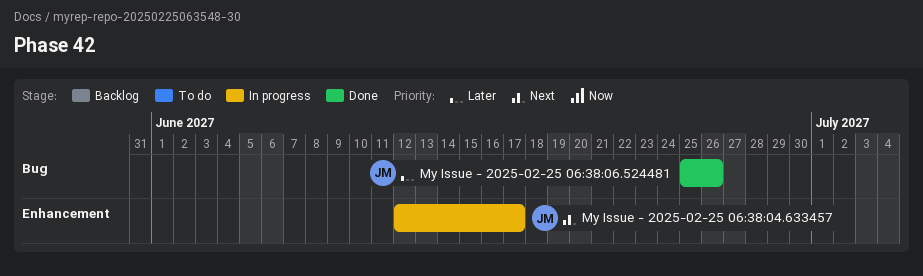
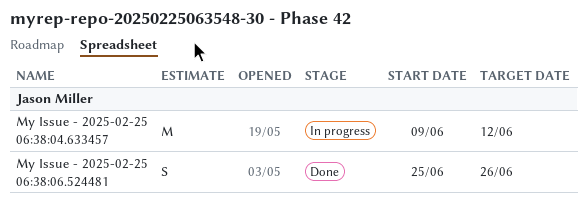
My Issue - 2025-02-25 06:38:04.633457, start: Jun 12 -> Jun 9
My Issue - 2025-02-25 06:38:04.633457, due: Jun 17 -> Jun 12

